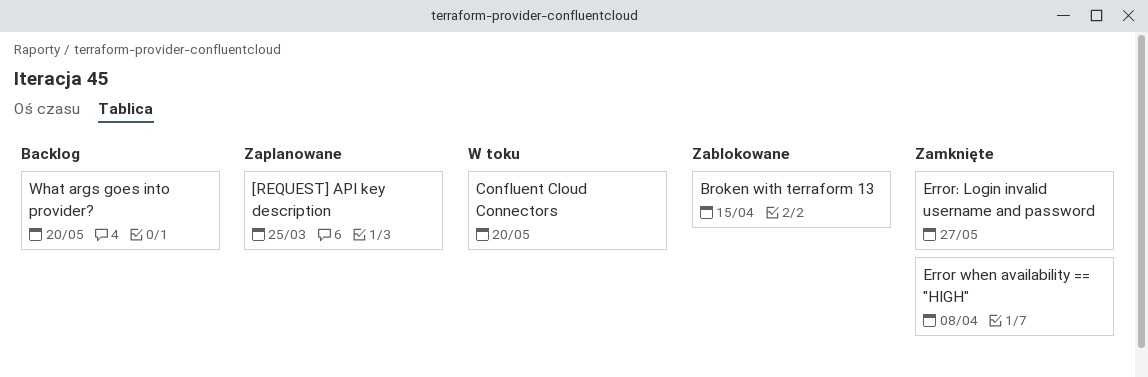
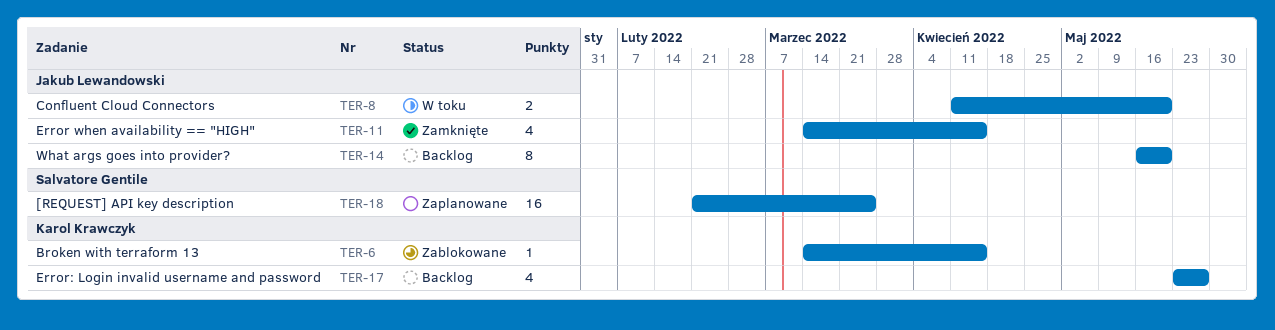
Error when availability == "HIGH", due: Apr 8 -> Apr 15
Error: Login invalid username and password, status: Zamknięte -> Backlog

